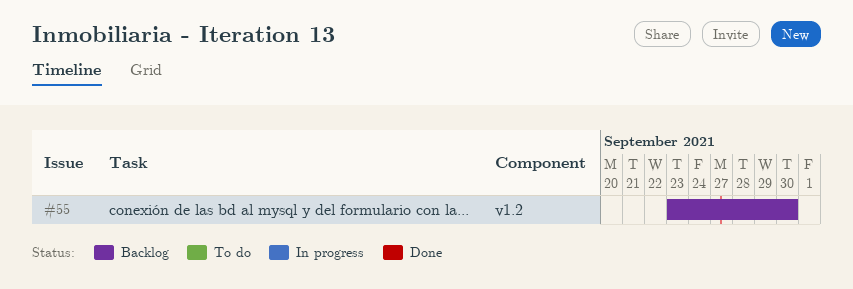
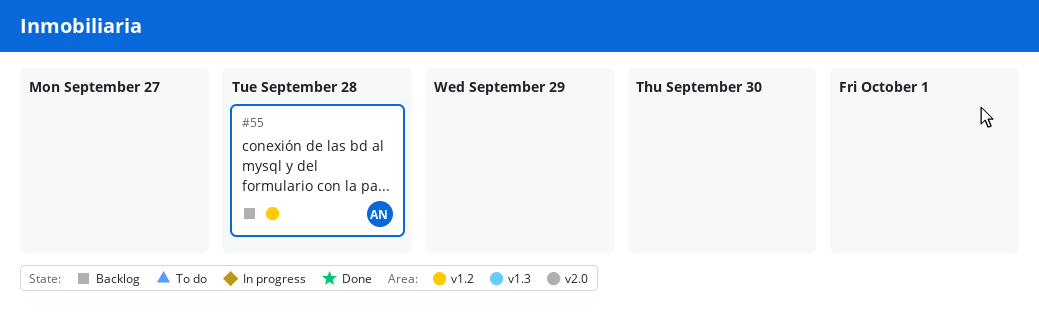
#55, due: Sep 30 -> Sep 28

